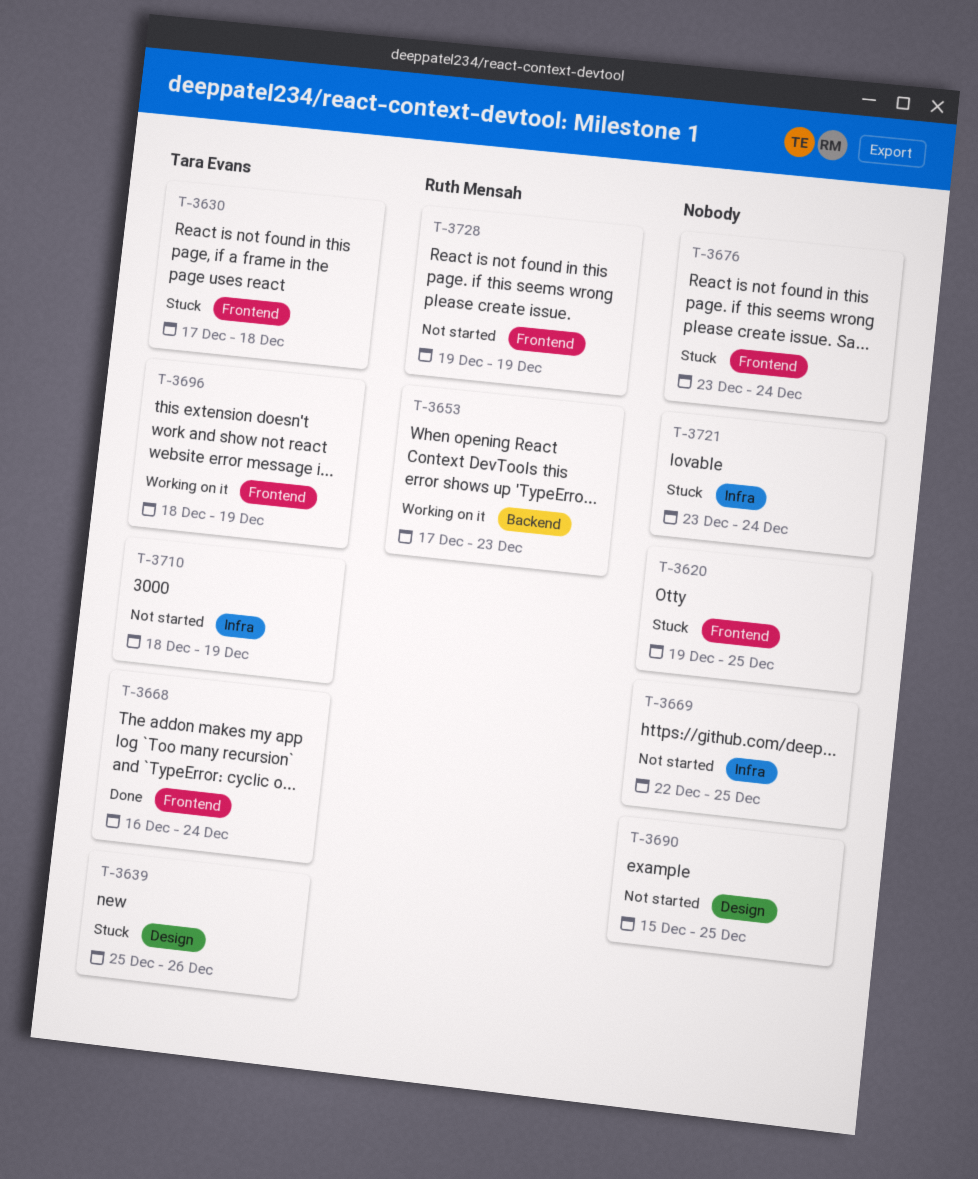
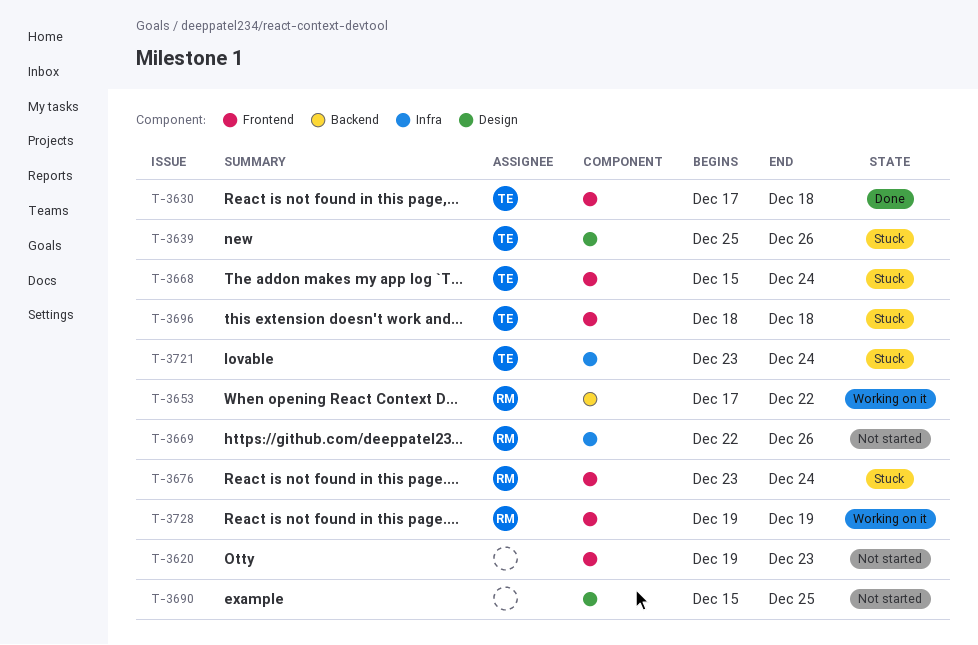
T-3620, status: Stuck -> Not started
T-3620, due: Dec 25 -> Dec 23
T-3630, status: Stuck -> Done
T-3653, due: Dec 23 -> Dec 22
T-3668, status: Done -> Stuck
T-3668, start: Dec 16 -> Dec 15
T-3669, owner: none -> Ruth Mensah
T-3669, due: Dec 25 -> Dec 26
T-3676, owner: none -> Ruth Mensah
T-3696, status: Working on it -> Stuck
T-3696, due: Dec 19 -> Dec 18
T-3710: present -> none
T-3721, owner: none -> Tara Evans
T-3728, status: Not started -> Working on it

